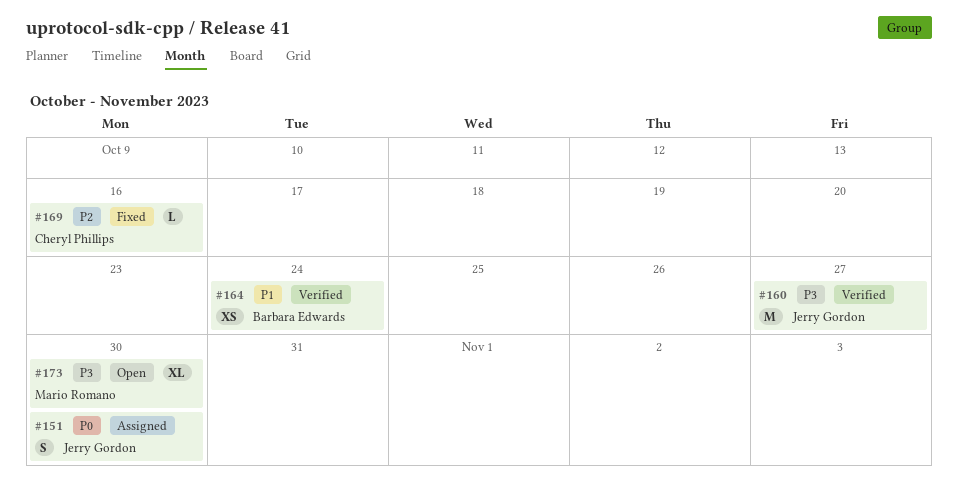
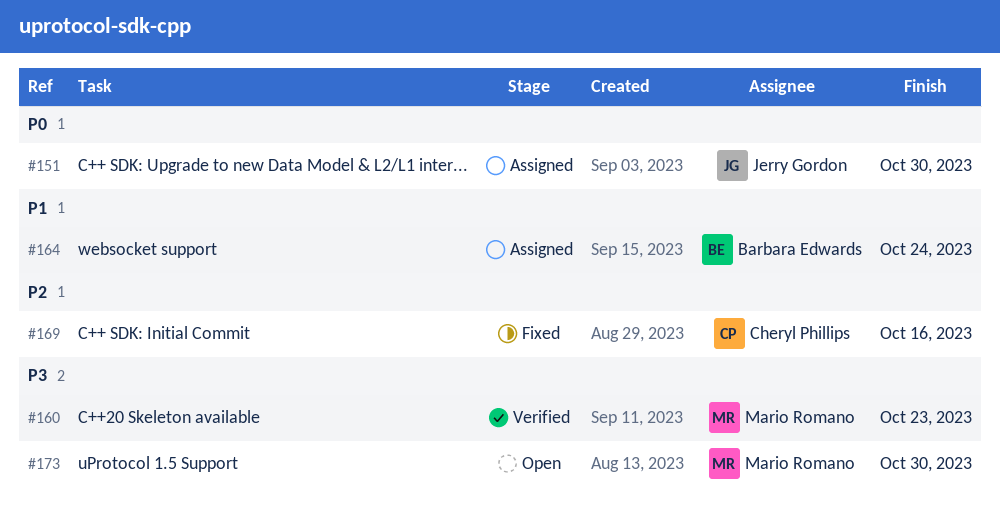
#160, owner: Jerry Gordon -> Mario Romano
#160, due: Oct 27 -> Oct 23
#164, status: Verified -> Assigned

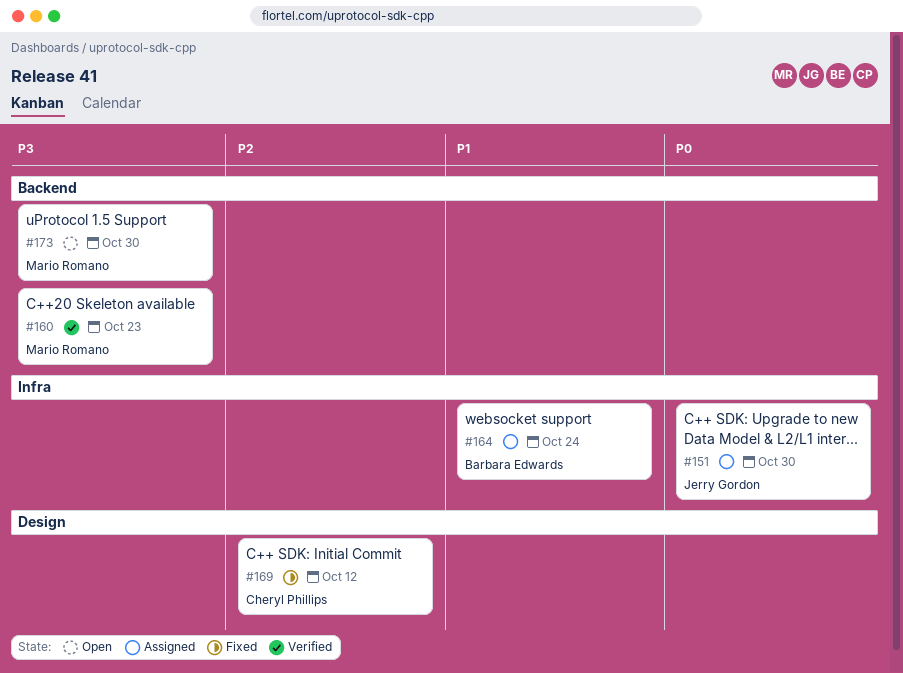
#169, due: Oct 16 -> Oct 12

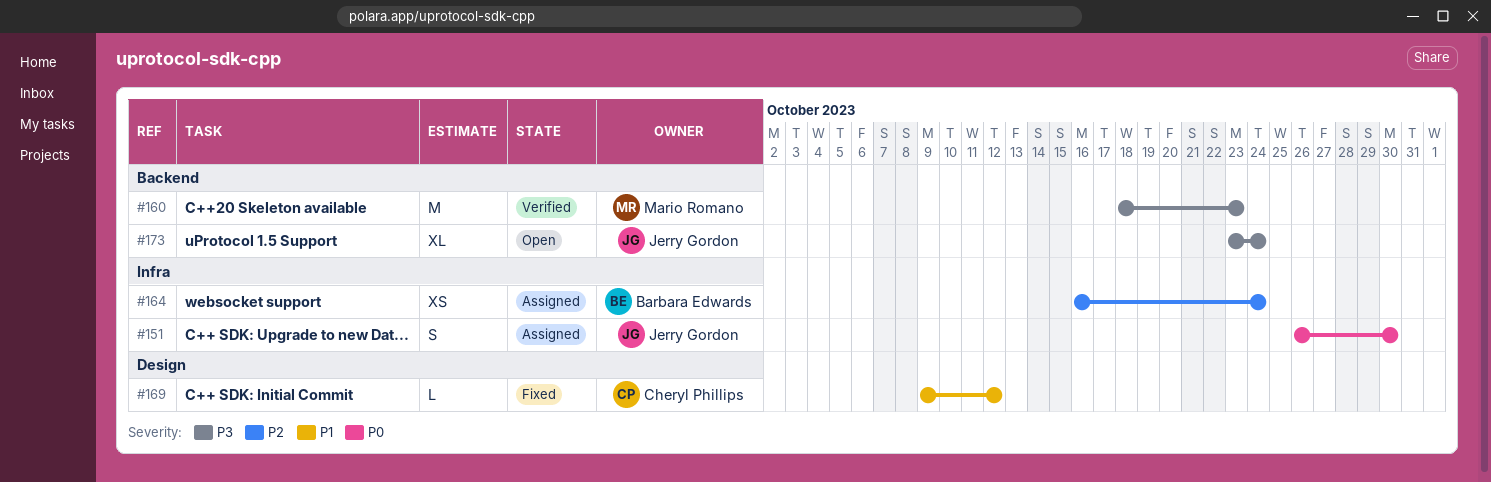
#164, priority: P1 -> P2
#169, priority: P2 -> P1
#173, owner: Mario Romano -> Jerry Gordon
#173, due: Oct 30 -> Oct 24

